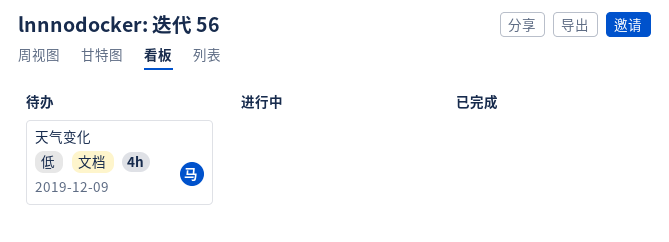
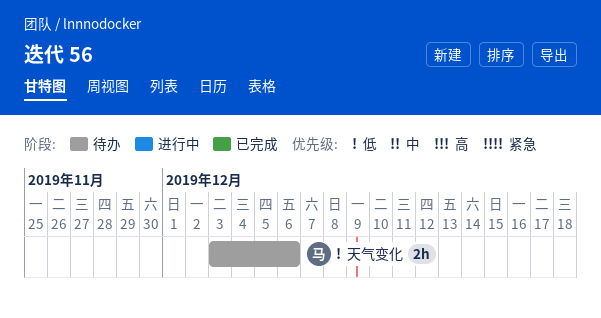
天气变化, estimate: 4h -> 2h
天气变化, due: Dec 9 -> Dec 6

